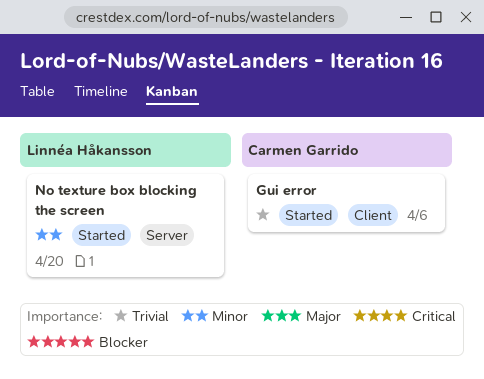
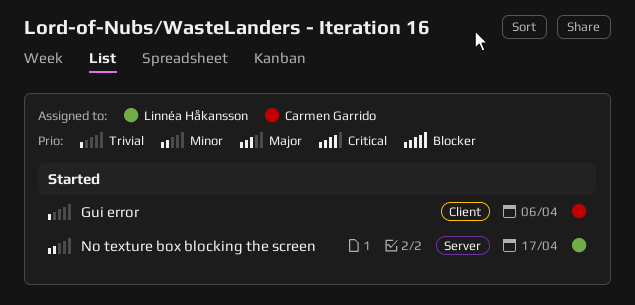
No texture box blocking the screen, due: Apr 20 -> Apr 17

